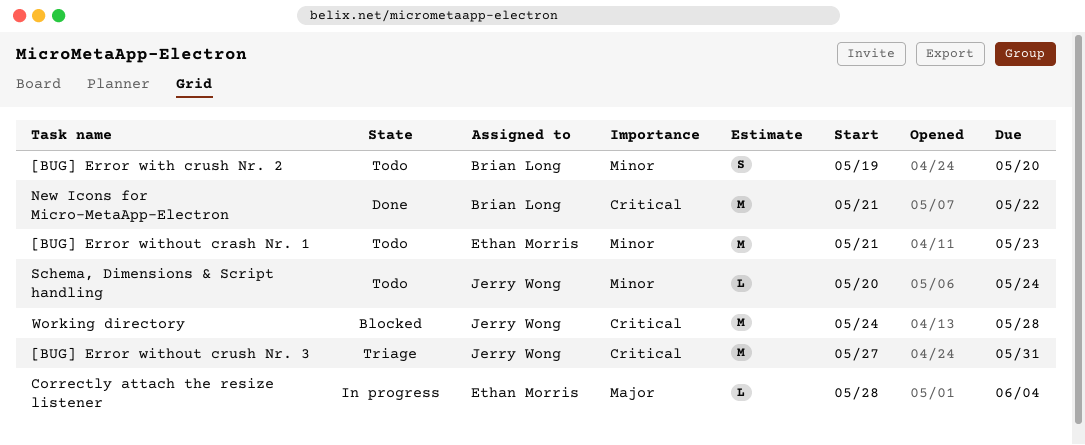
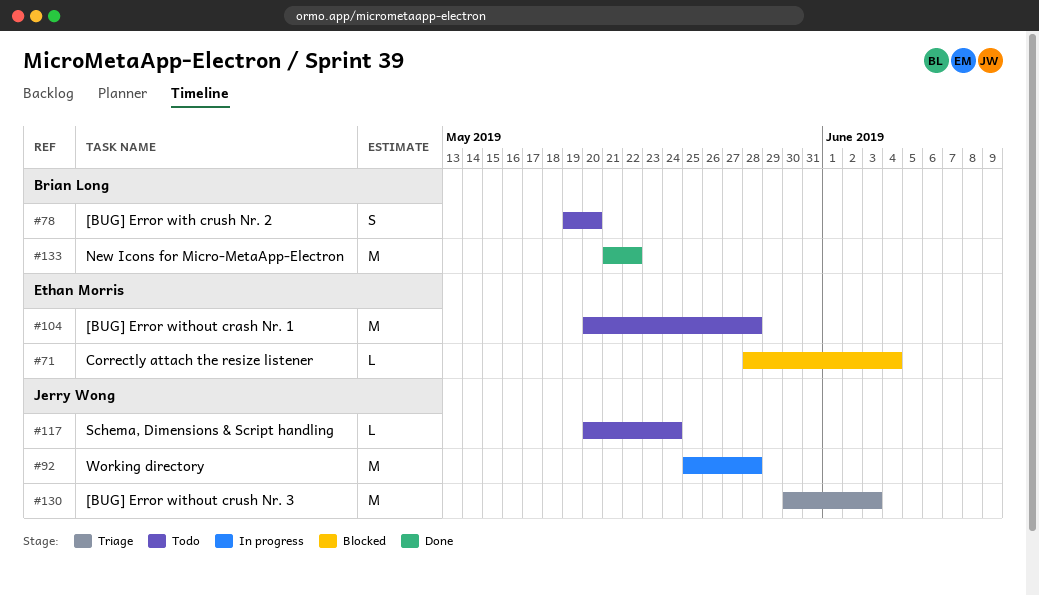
[BUG] Error without crash Nr. 1, start: May 21 -> May 20
[BUG] Error without crash Nr. 1, due: May 23 -> May 28
[BUG] Error without crush Nr. 3, start: May 27 -> May 30
[BUG] Error without crush Nr. 3, due: May 31 -> Jun 3
Correctly attach the resize listener, status: In progress -> Blocked
Working directory, status: Blocked -> In progress
Working directory, start: May 24 -> May 25

